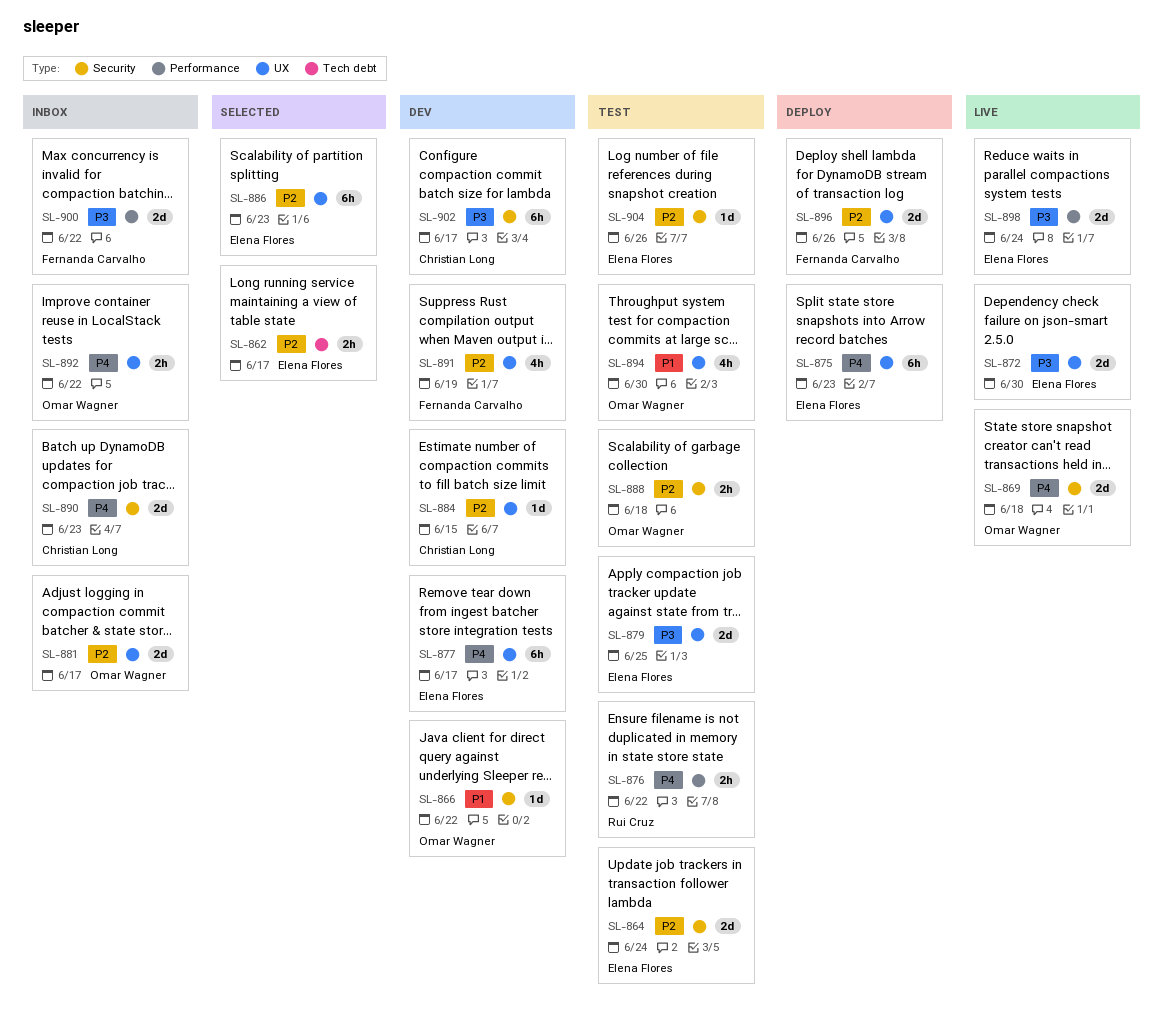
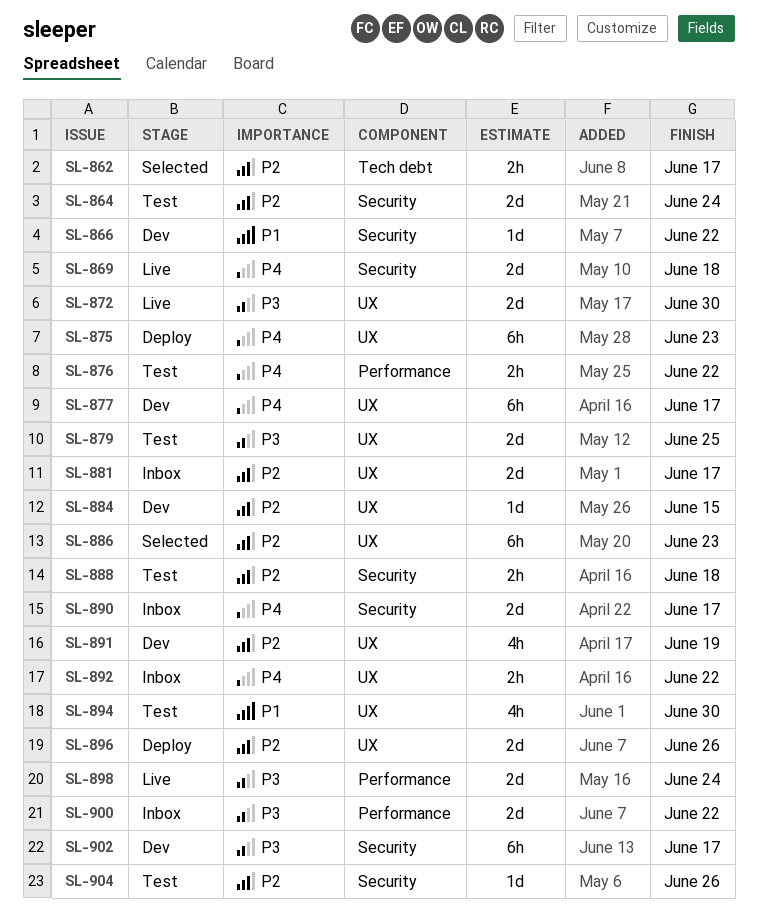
SL-890, due: Jun 23 -> Jun 17

